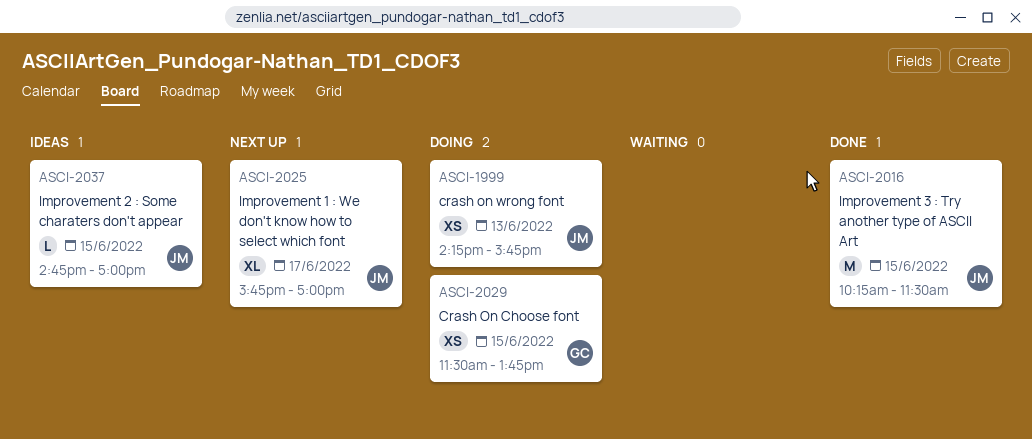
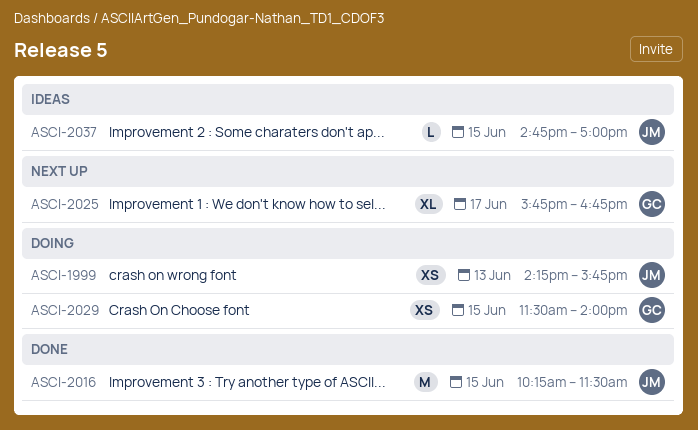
ASCI-2025, owner: JM -> GC
ASCI-2025, ends: 17:00 -> 16:45
ASCI-2029, ends: 13:45 -> 14:00

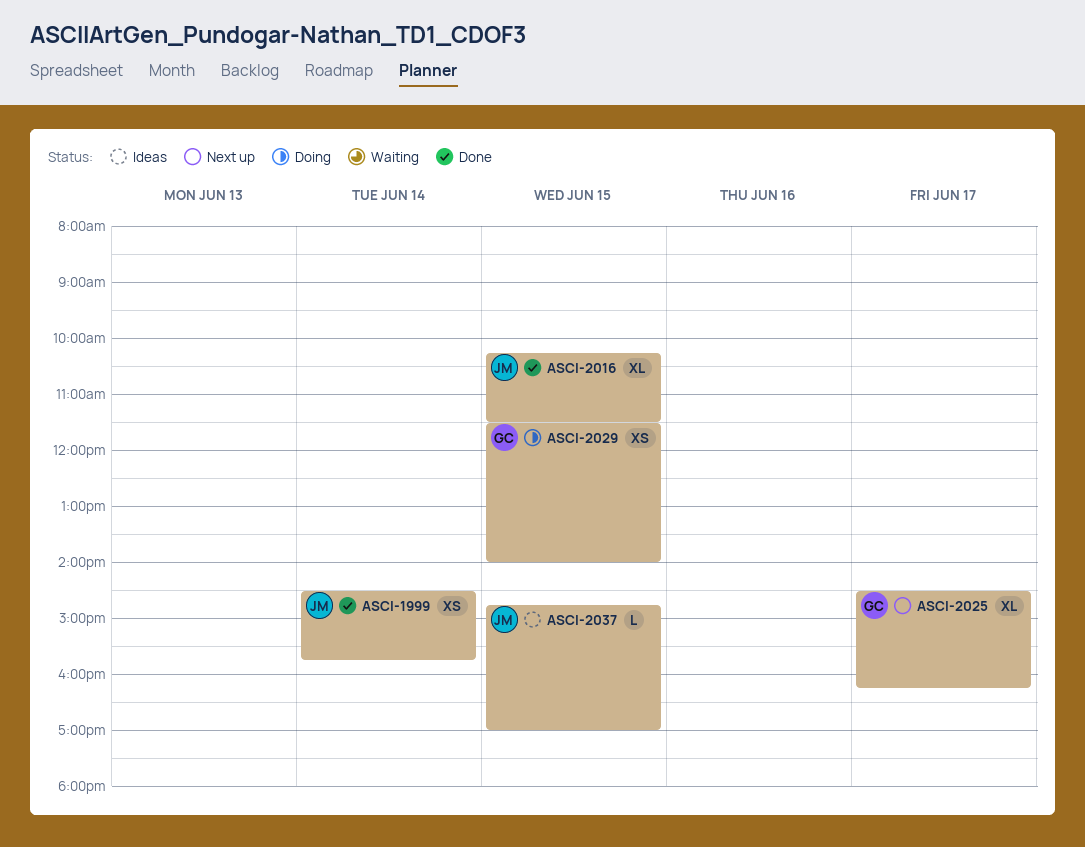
ASCI-1999, status: Doing -> Done
ASCI-1999, day: Jun 13 -> Jun 14
ASCI-1999, begins: 14:15 -> 14:30
ASCI-2016, estimate: M -> XL
ASCI-2025, begins: 15:45 -> 14:30
ASCI-2025, ends: 16:45 -> 16:15

